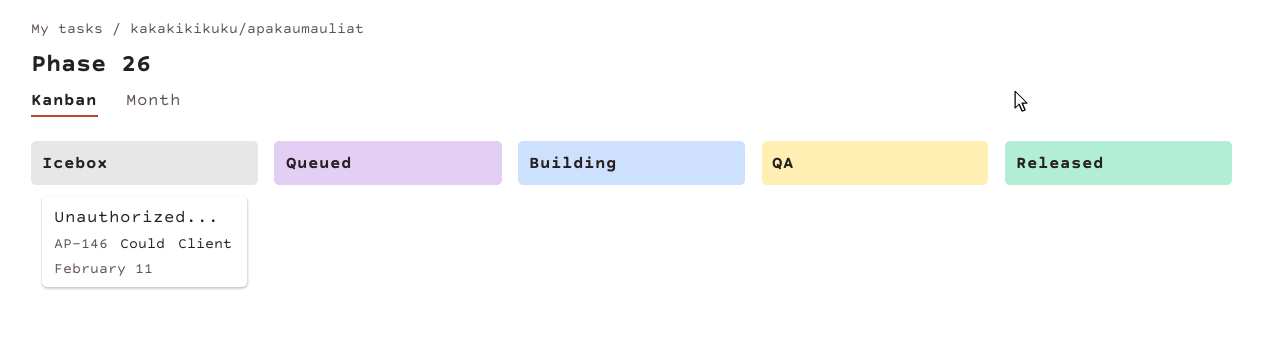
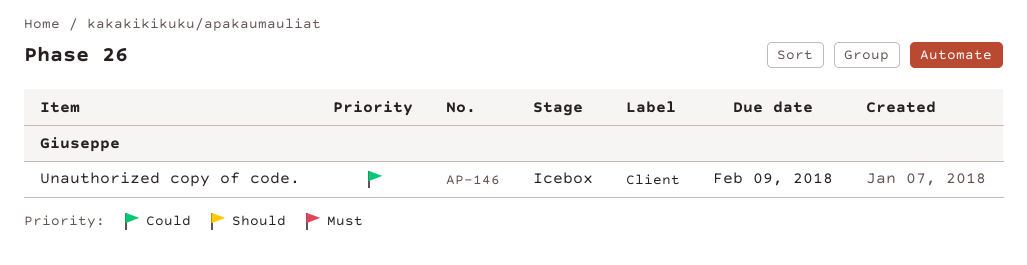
AP-146, due: Feb 11 -> Feb 9

